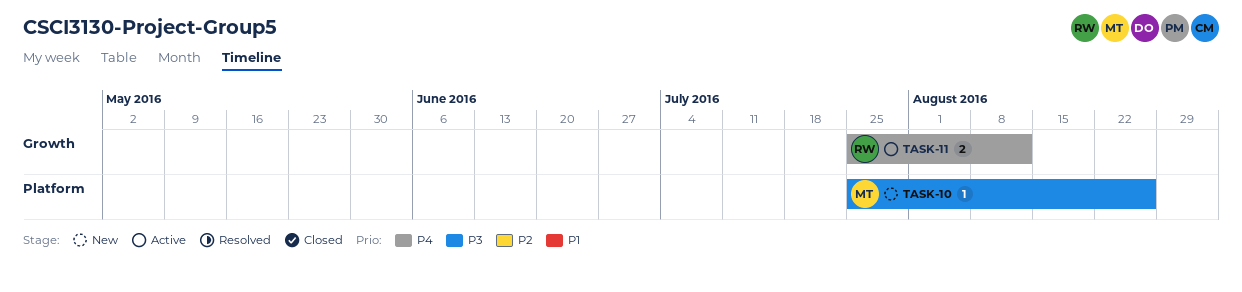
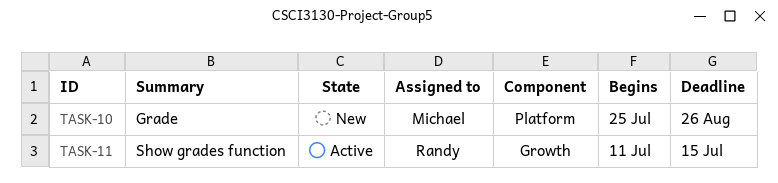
TASK-11, start: Jul 25 -> Jul 11
TASK-11, due: Aug 12 -> Jul 15

